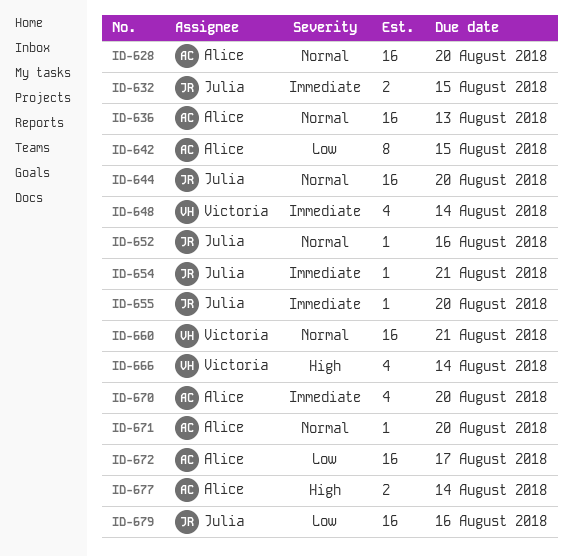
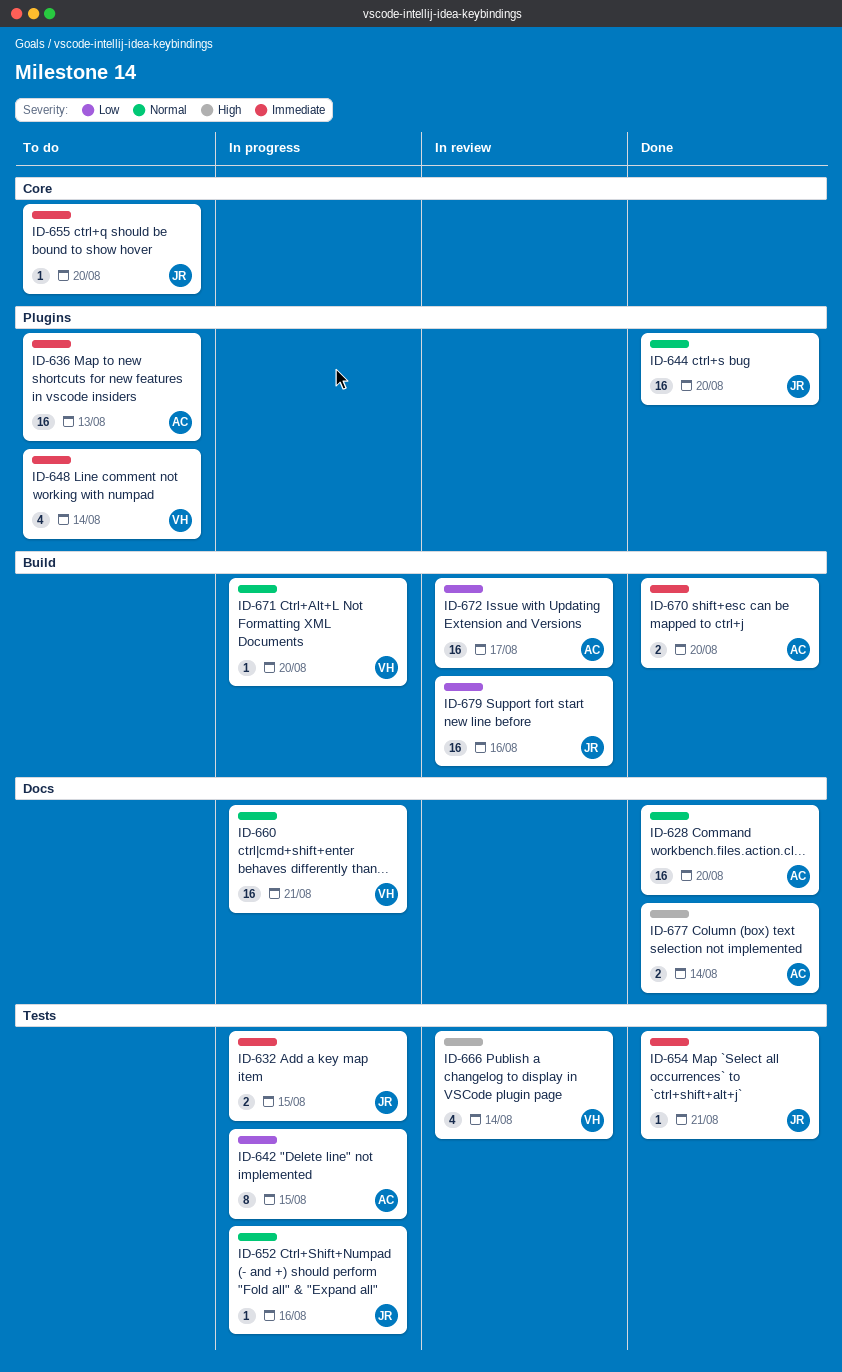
ID-636, priority: Normal -> Immediate
ID-670, estimate: 4 -> 2
ID-671, owner: Alice -> Victoria

